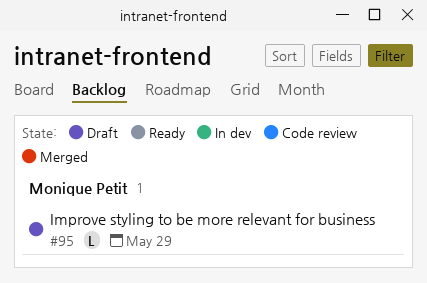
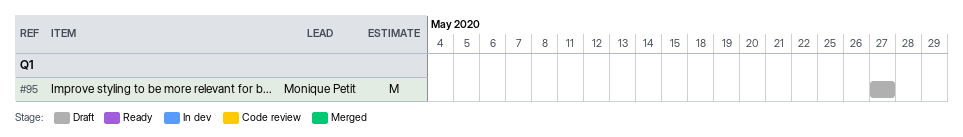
#95, estimate: L -> M
#95, due: May 29 -> May 27

